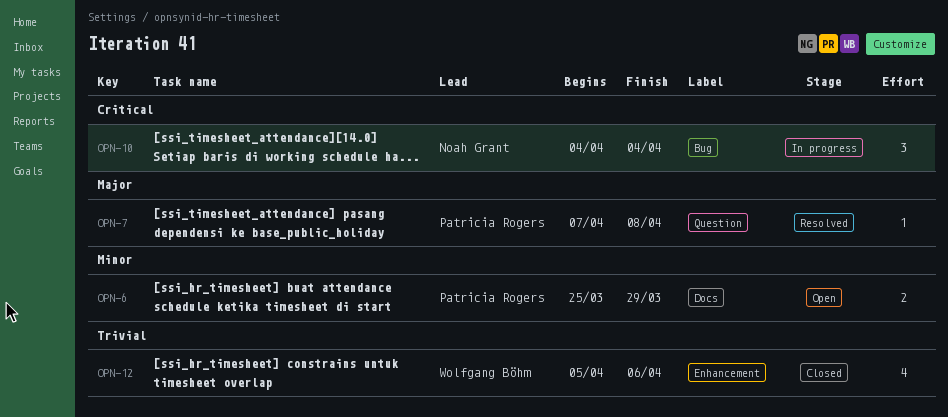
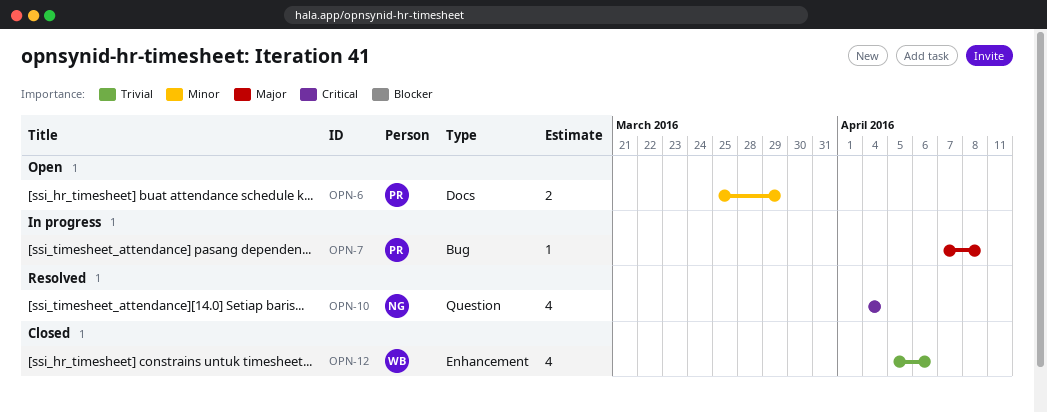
OPN-7, status: Resolved -> In progress
OPN-7, label: Question -> Bug
OPN-10, status: In progress -> Resolved
OPN-10, label: Bug -> Question
OPN-10, estimate: 3 -> 4

